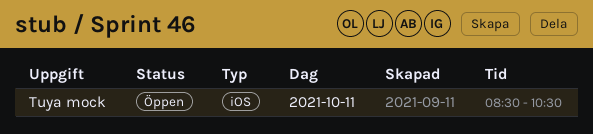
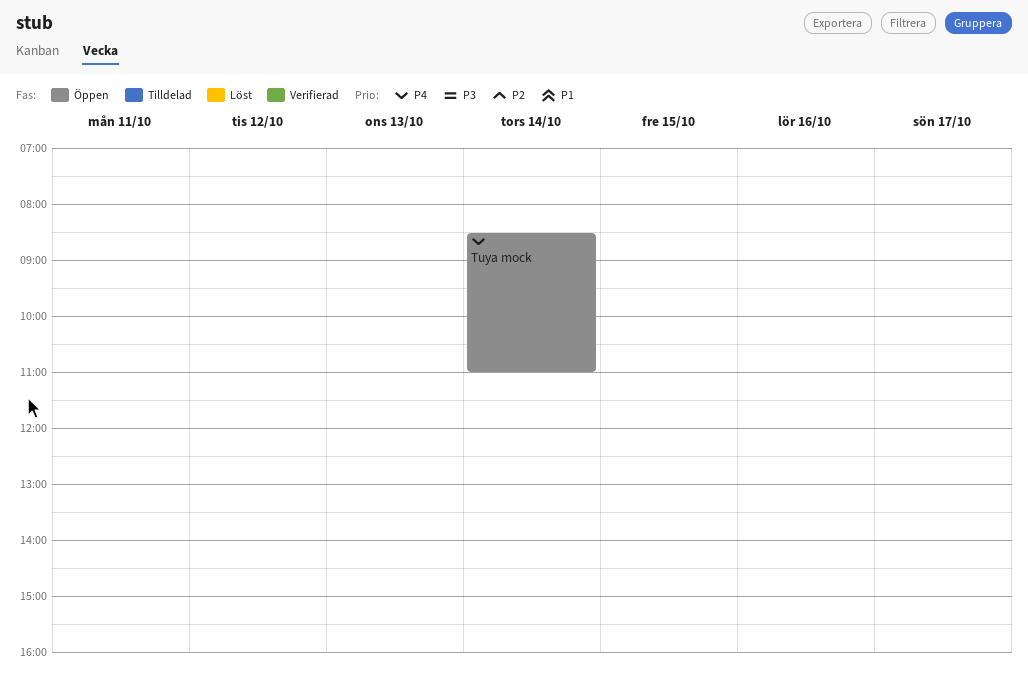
Tuya mock, day: Oct 11 -> Oct 14
Tuya mock, ends: 10:30 -> 11:00

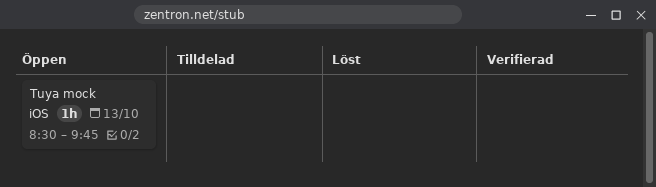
Tuya mock, day: Oct 14 -> Oct 13
Tuya mock, ends: 11:00 -> 09:45

